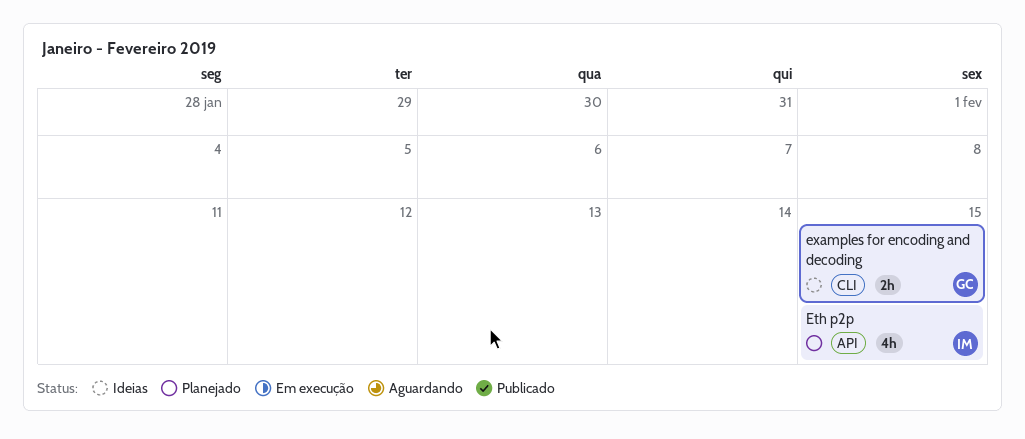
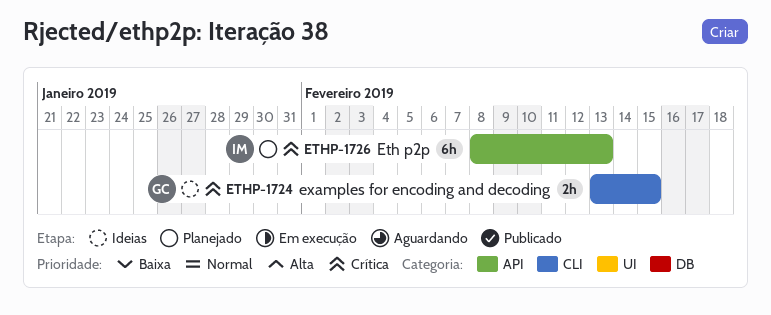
Eth p2p, estimate: 4h -> 6h
Eth p2p, due: Feb 15 -> Feb 13

